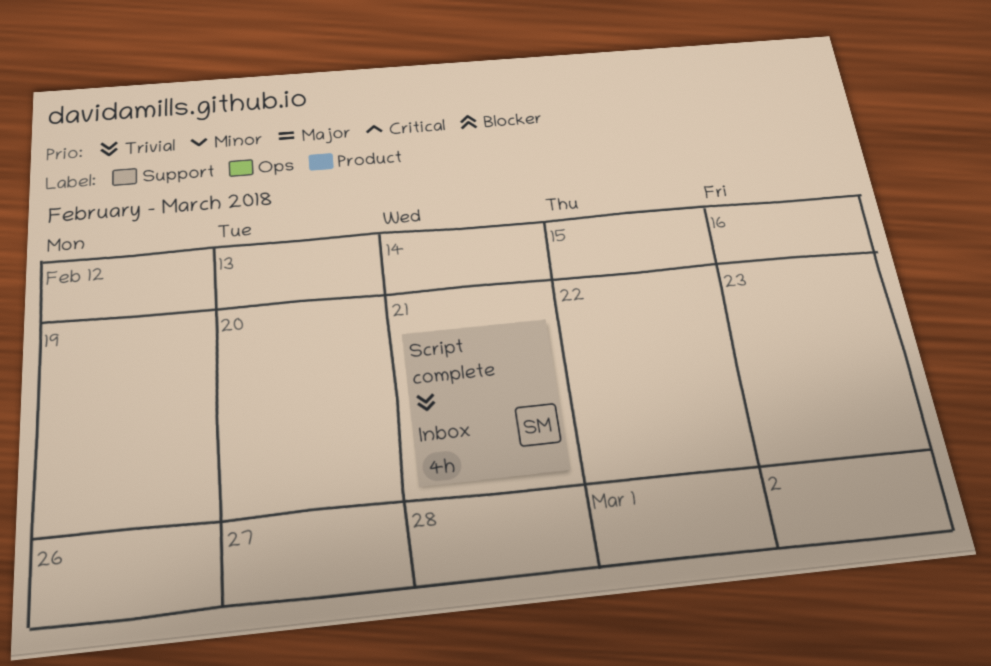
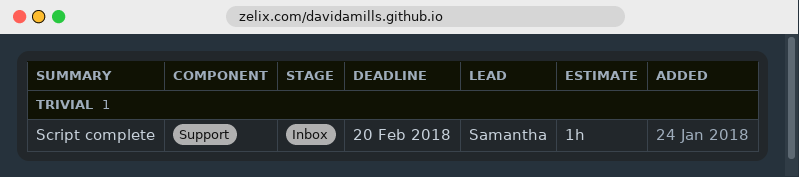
Script complete, estimate: 4h -> 1h
Script complete, due: Feb 21 -> Feb 20

